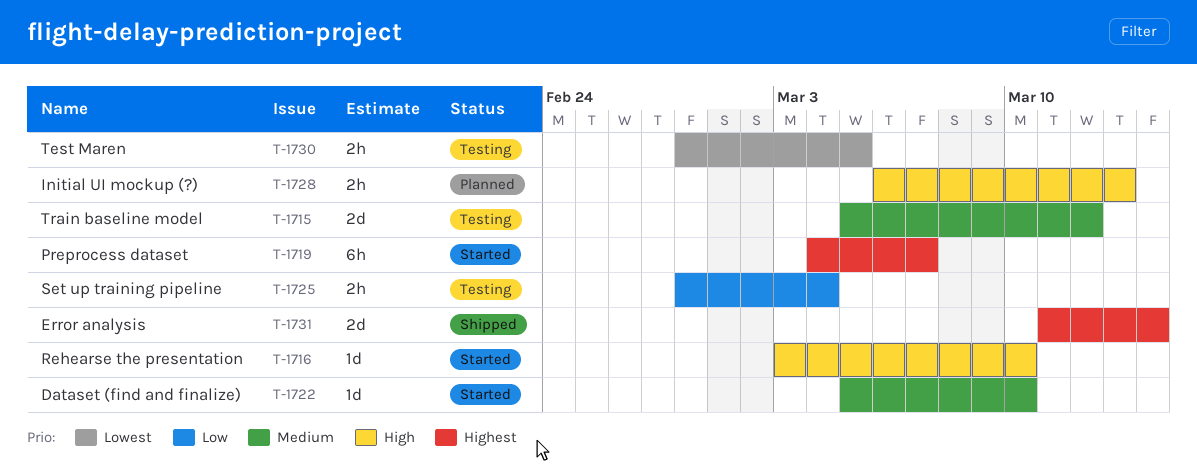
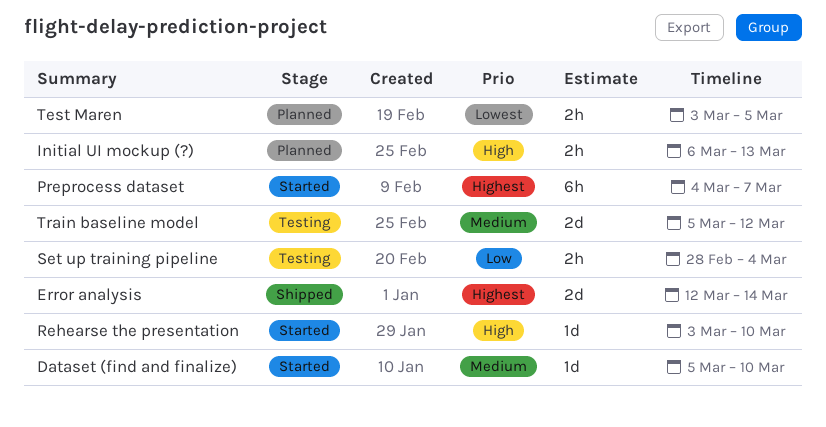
Error analysis, start: Mar 11 -> Mar 12
Test Maren, status: Testing -> Planned
Test Maren, start: Feb 28 -> Mar 3

